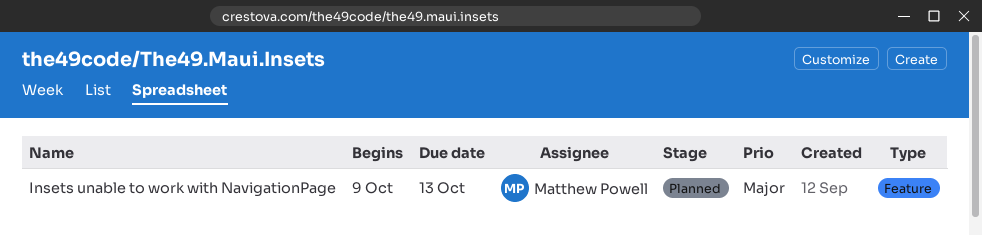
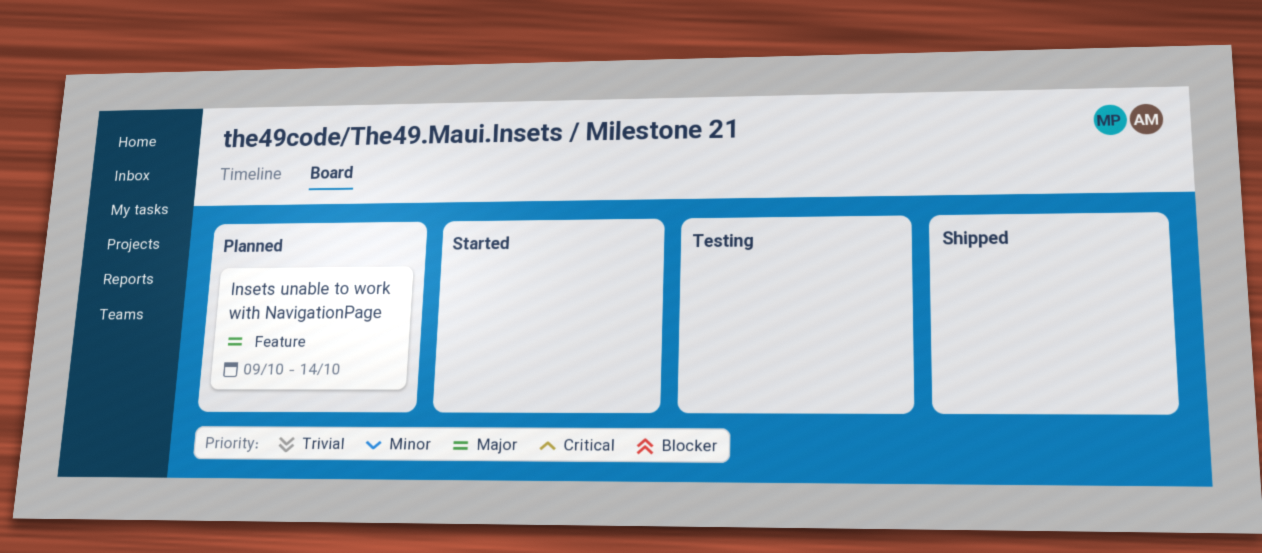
Insets unable to work with NavigationPage, due: Oct 13 -> Oct 14

